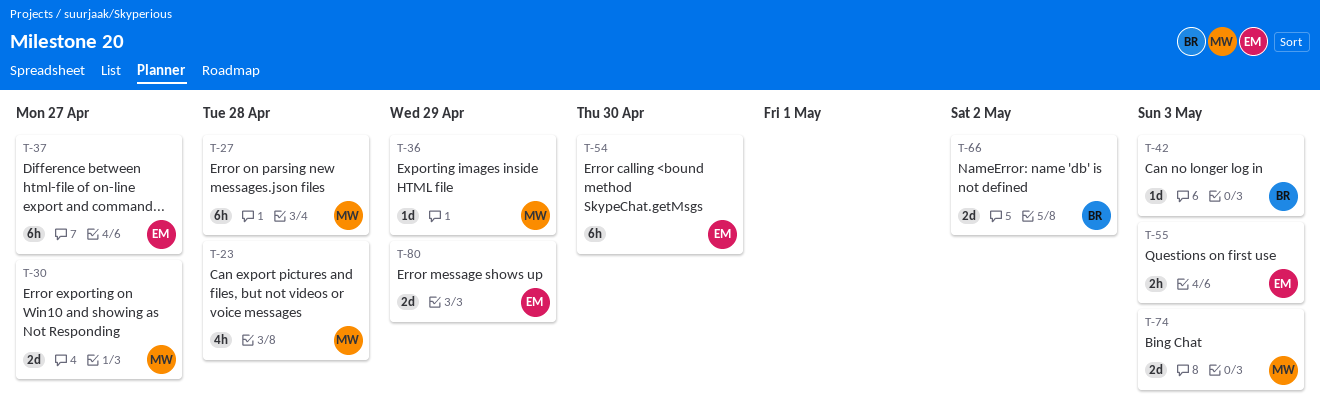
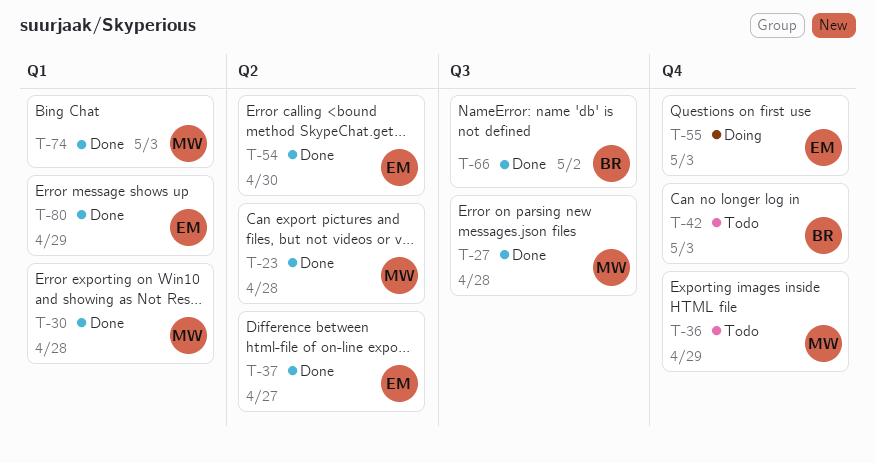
T-30, due: Apr 27 -> Apr 28

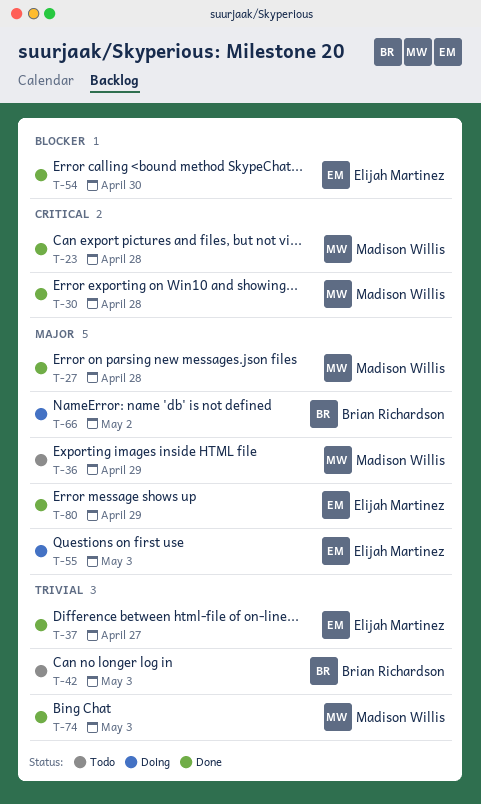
T-66, status: Done -> Doing

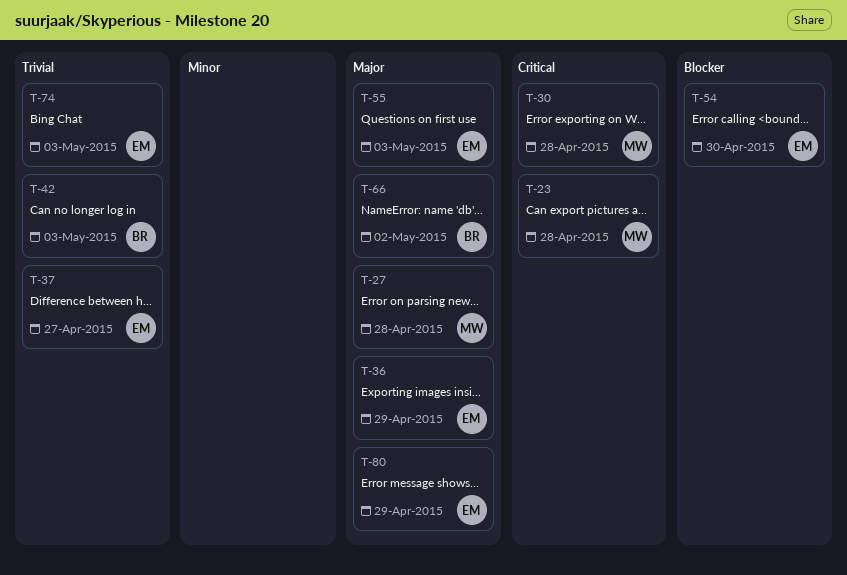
T-36, owner: Madison Willis -> Elijah Martinez
T-74, owner: Madison Willis -> Elijah Martinez

